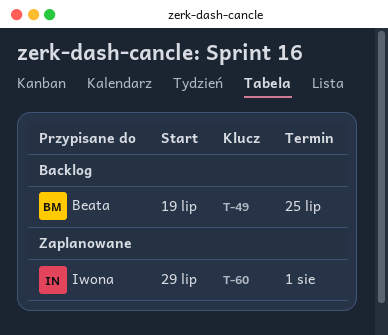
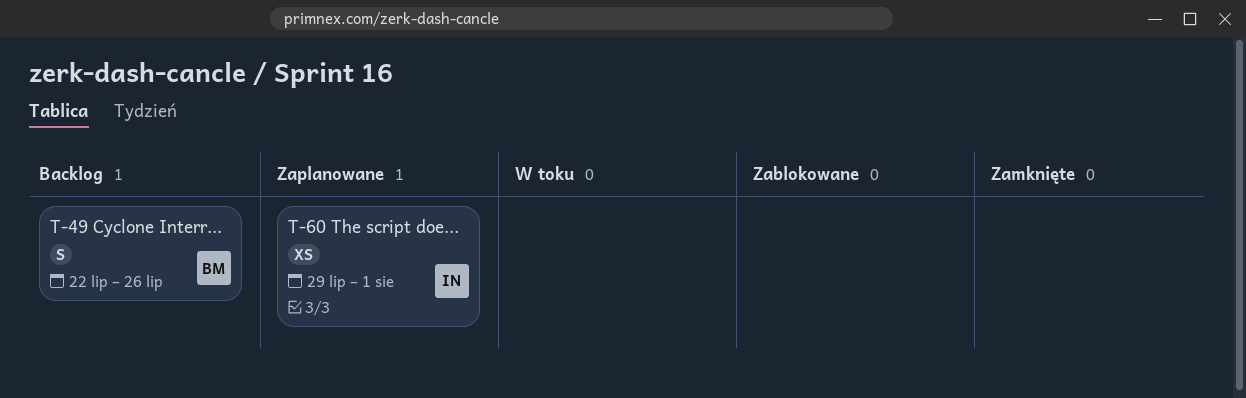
T-49, start: Jul 19 -> Jul 22
T-49, due: Jul 25 -> Jul 26

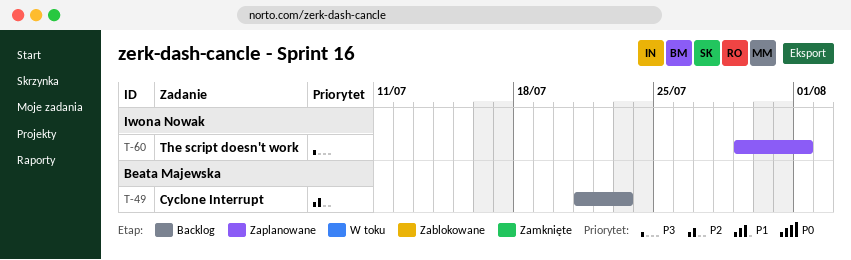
T-49, start: Jul 22 -> Jul 21
T-49, due: Jul 26 -> Jul 23

